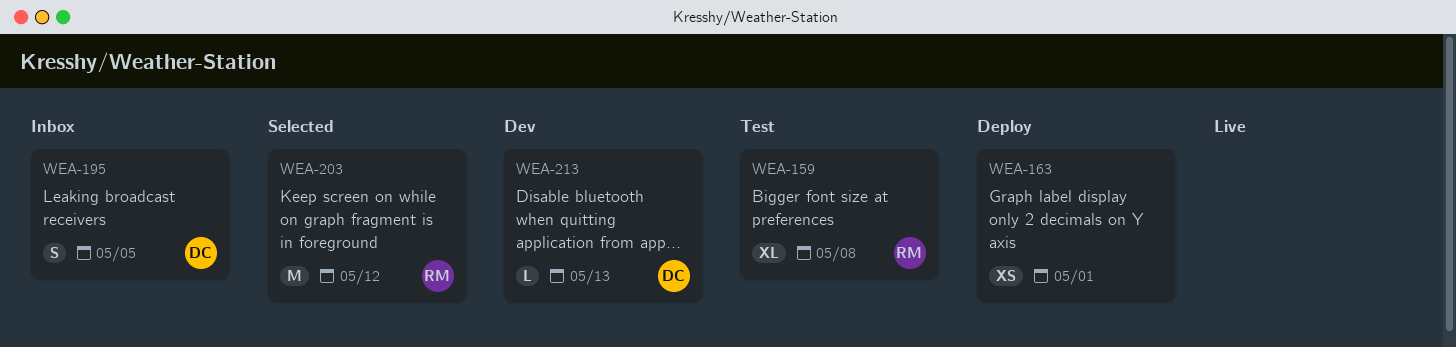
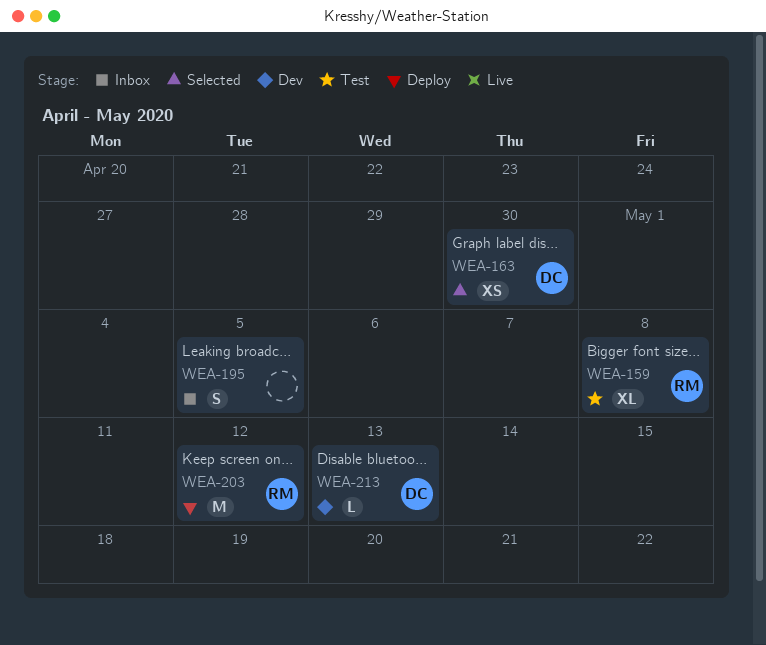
WEA-163, status: Deploy -> Selected
WEA-163, owner: none -> DC
WEA-163, due: May 1 -> Apr 30
WEA-195, owner: DC -> none
WEA-203, status: Selected -> Deploy

